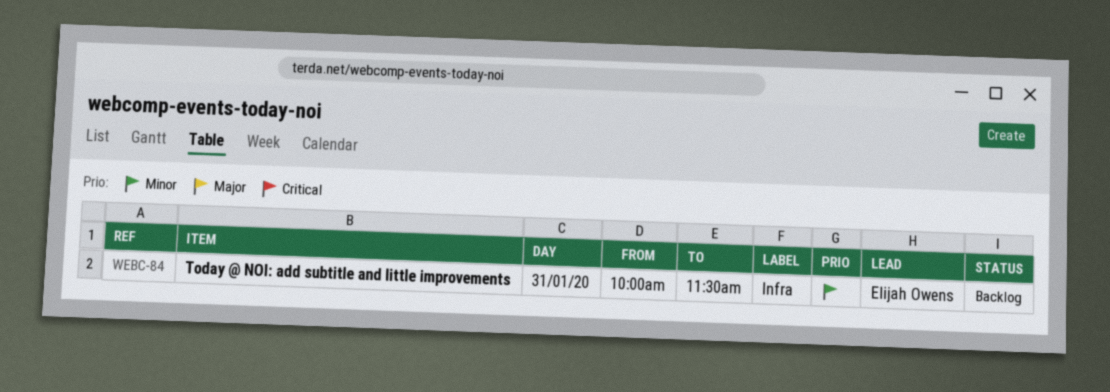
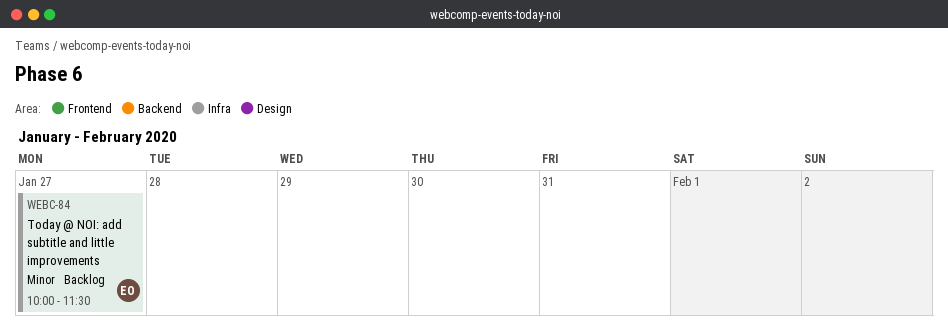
WEBC-84, day: Jan 31 -> Jan 27

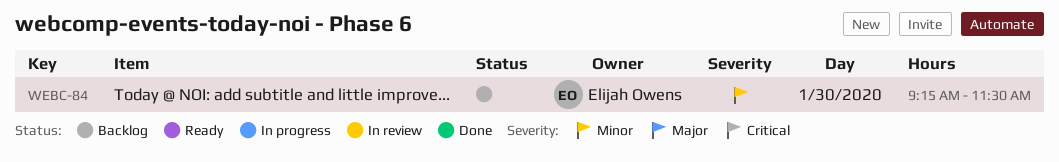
WEBC-84, day: Jan 27 -> Jan 30
WEBC-84, begins: 10:00 -> 09:15

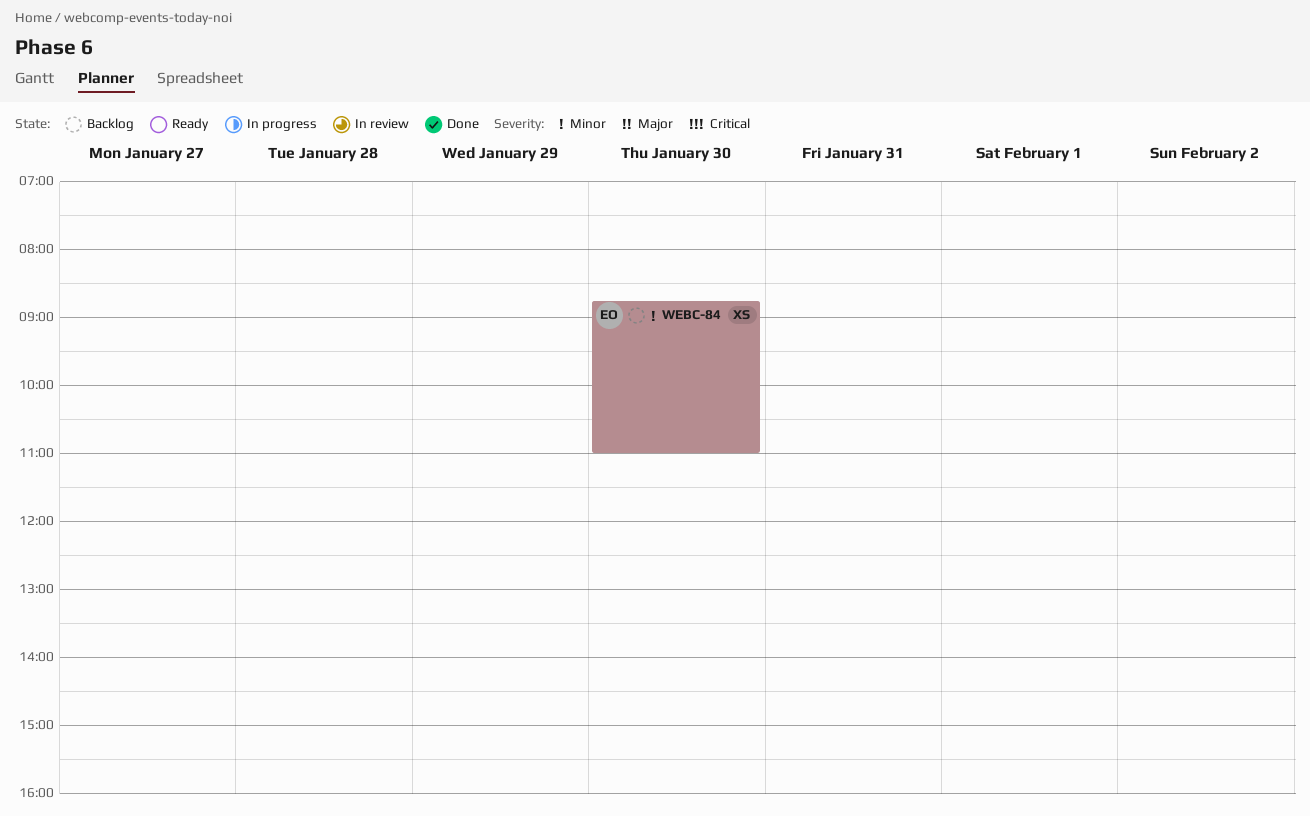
WEBC-84, begins: 09:15 -> 08:45
WEBC-84, ends: 11:30 -> 11:00

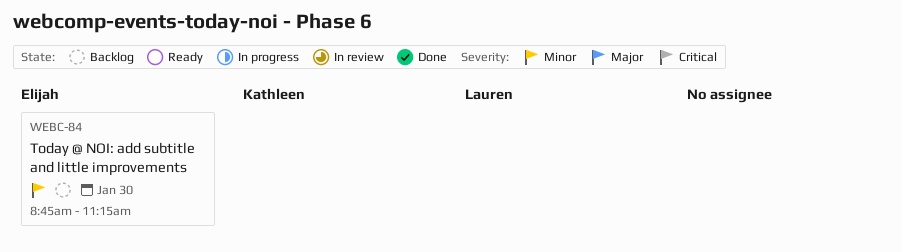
WEBC-84, ends: 11:00 -> 11:15

